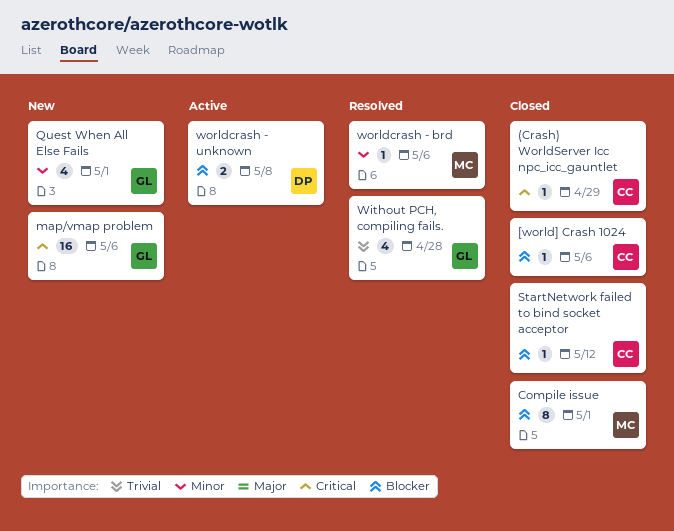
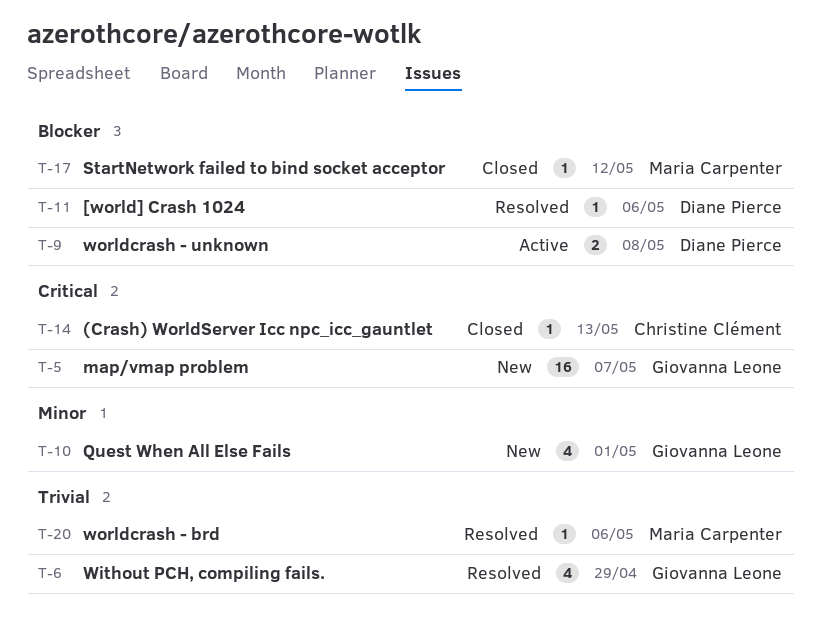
(Crash) WorldServer Icc npc_icc_gauntlet, due: Apr 29 -> May 13
[world] Crash 1024, status: Closed -> Resolved
[world] Crash 1024, owner: Christine Clément -> Diane Pierce
Compile issue: present -> none
map/vmap problem, due: May 6 -> May 7
StartNetwork failed to bind socket acceptor, owner: Christine Clément -> Maria Carpenter
Without PCH, compiling fails., due: Apr 28 -> Apr 29
worldcrash - brd, priority: Minor -> Trivial

